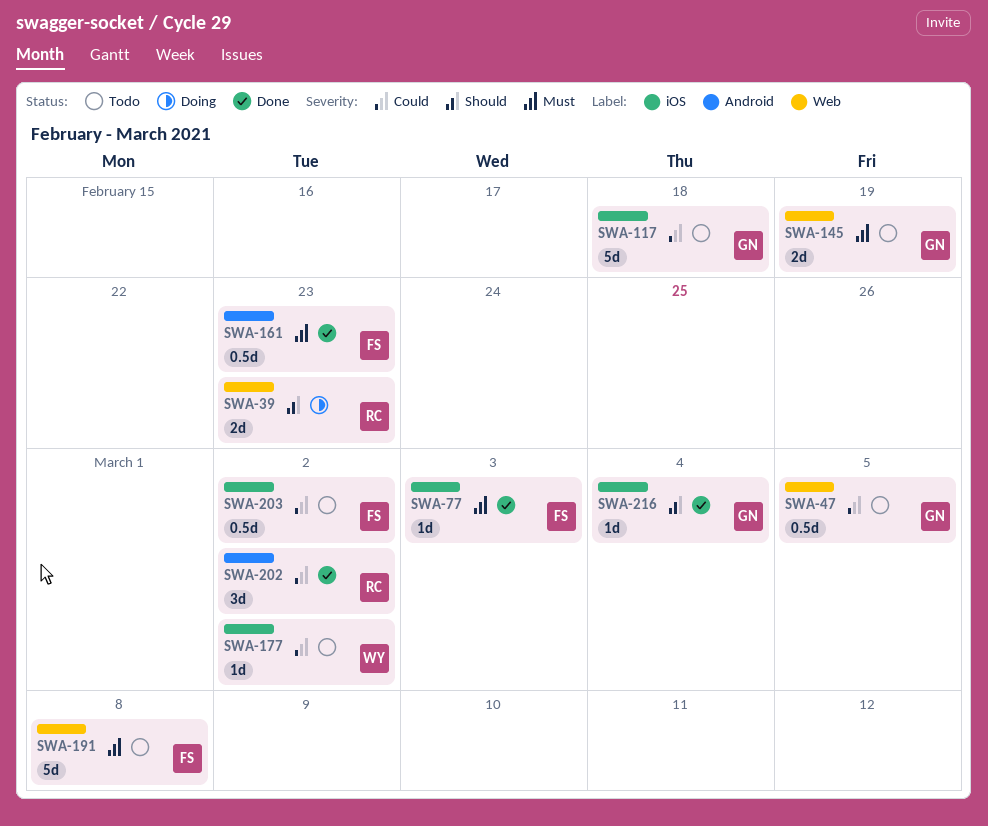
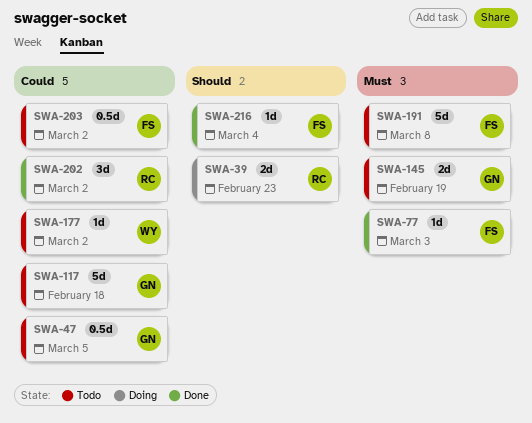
SWA-161: present -> none
SWA-216, owner: GN -> FS

